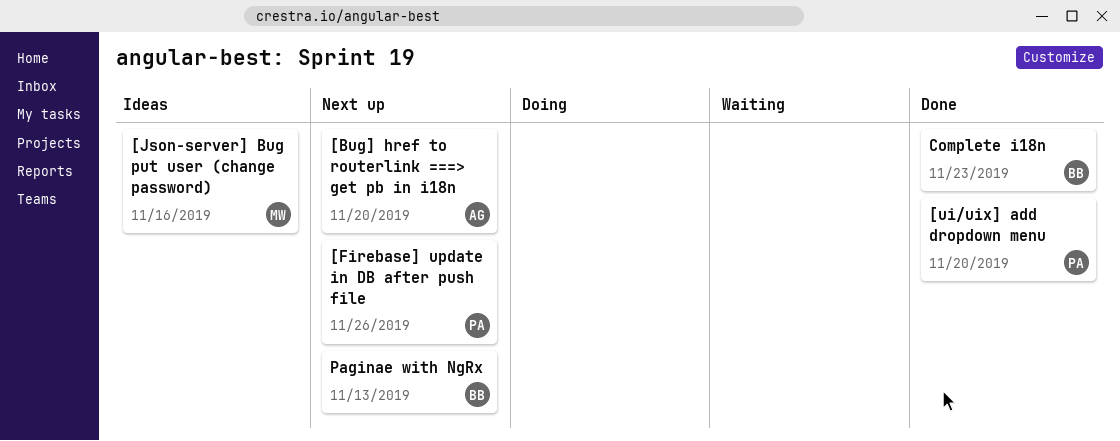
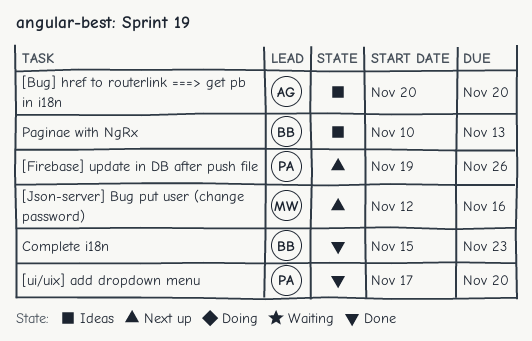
[Bug] href to routerlink ===> get pb in i18n, status: Next up -> Ideas
[Json-server] Bug put user (change password), status: Ideas -> Next up
Paginae with NgRx, status: Next up -> Ideas

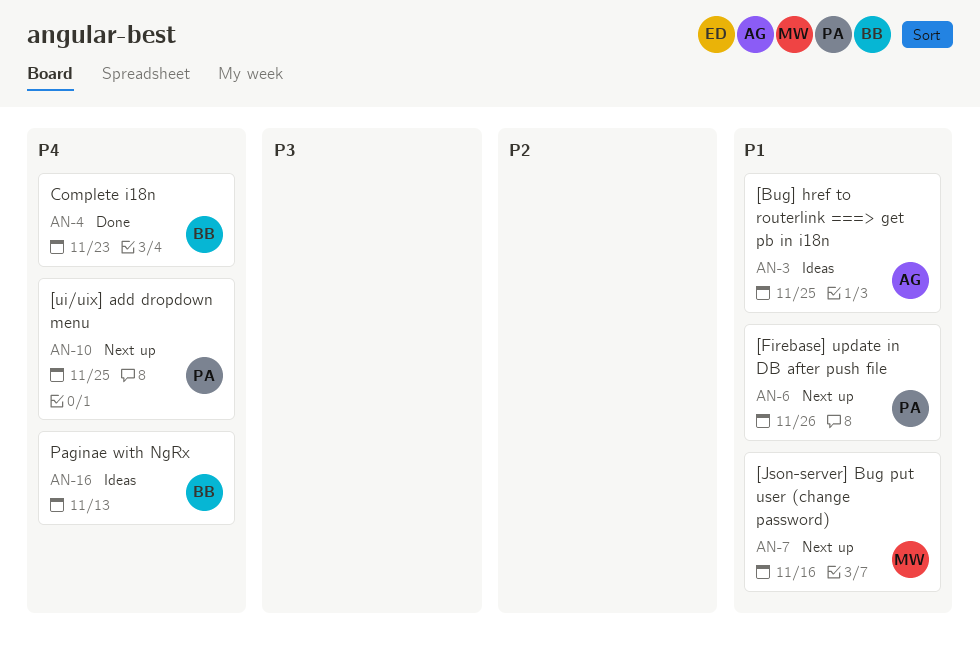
[Bug] href to routerlink ===> get pb in i18n, due: Nov 20 -> Nov 25
[ui/uix] add dropdown menu, status: Done -> Next up
[ui/uix] add dropdown menu, due: Nov 20 -> Nov 25

